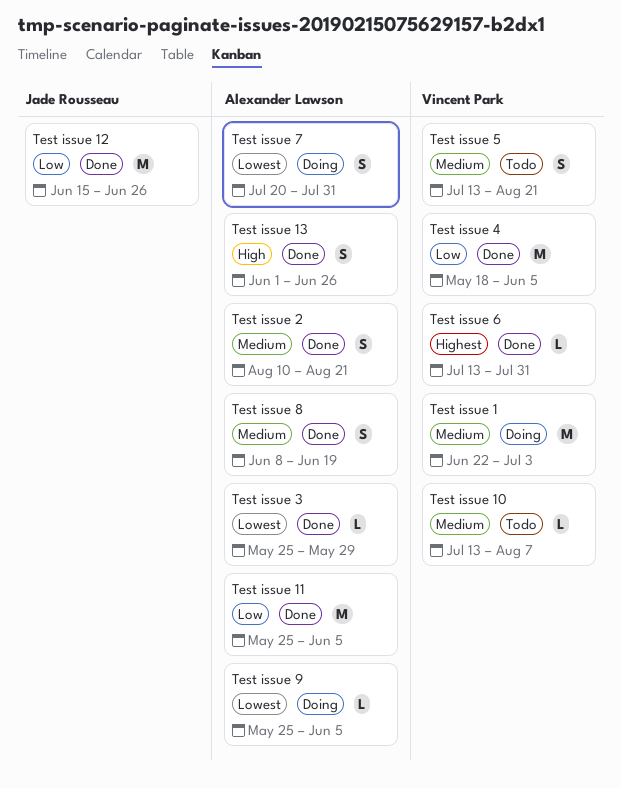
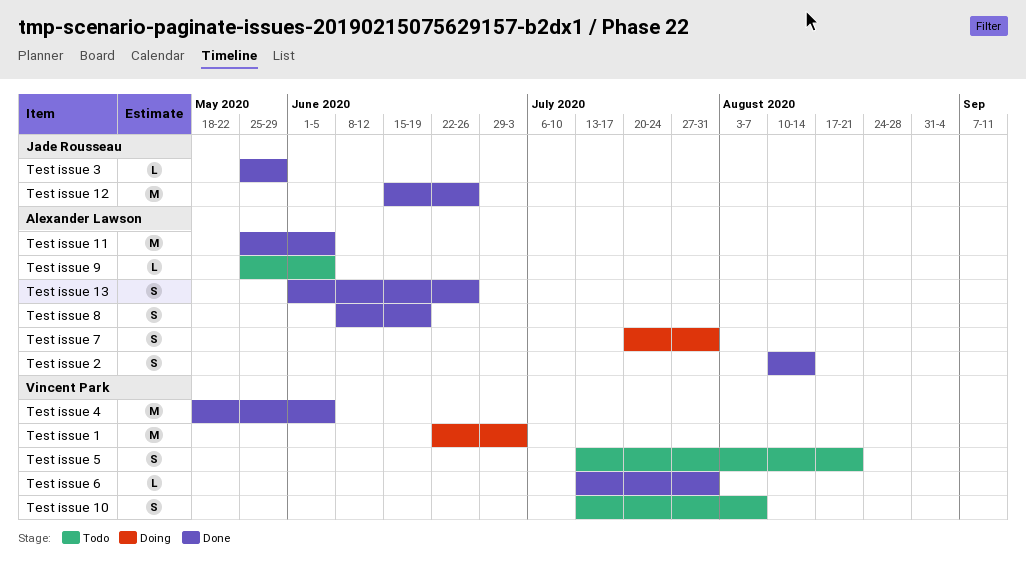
Test issue 10, estimate: L -> S
Test issue 2, due: Aug 21 -> Aug 14
Test issue 3, owner: Alexander Lawson -> Jade Rousseau
Test issue 9, status: Doing -> Todo

